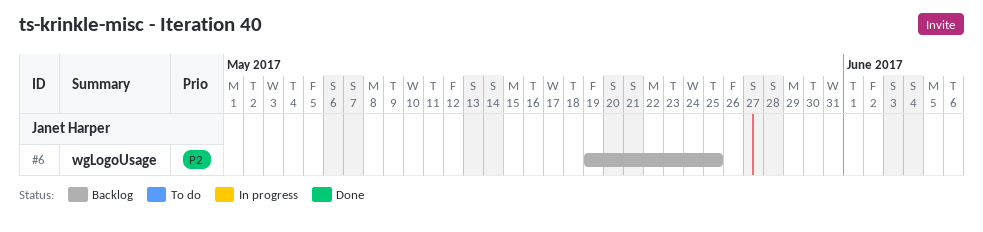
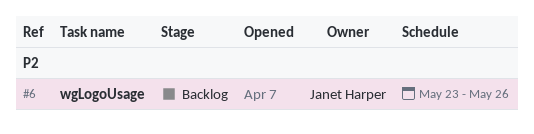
#6, start: May 19 -> May 23
#6, due: May 25 -> May 26

